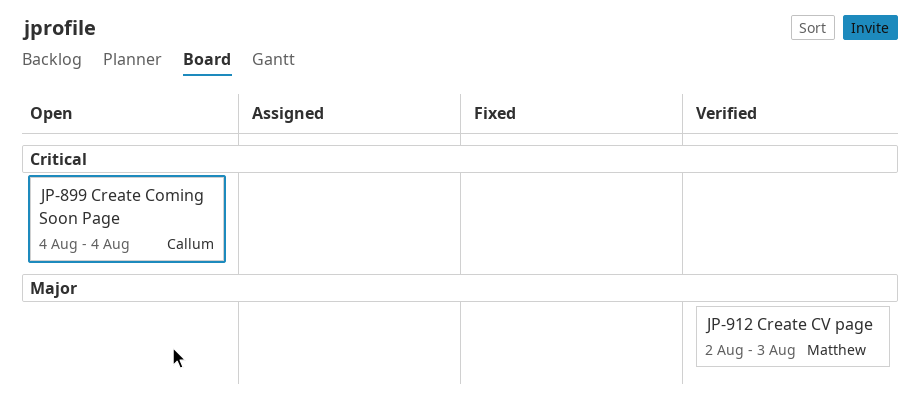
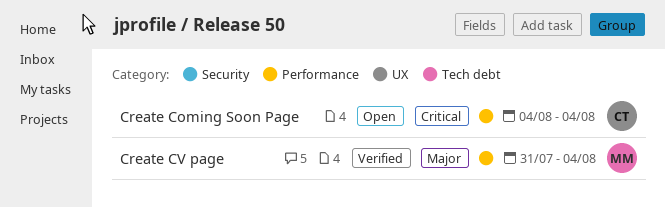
Create CV page, start: Aug 2 -> Jul 31
Create CV page, due: Aug 3 -> Aug 4

